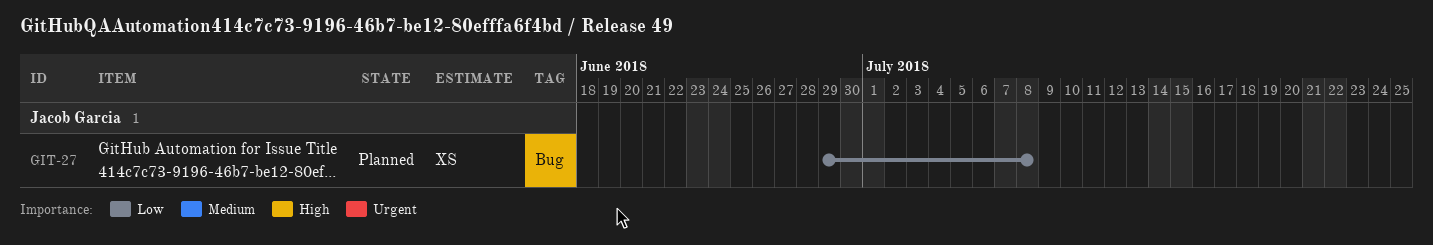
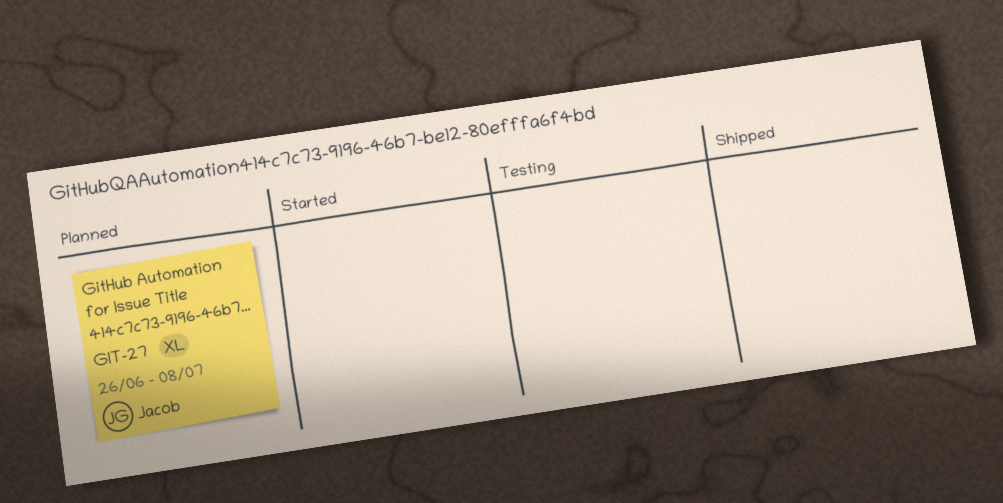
GIT-27, estimate: XS -> XL
GIT-27, start: Jun 29 -> Jun 26

